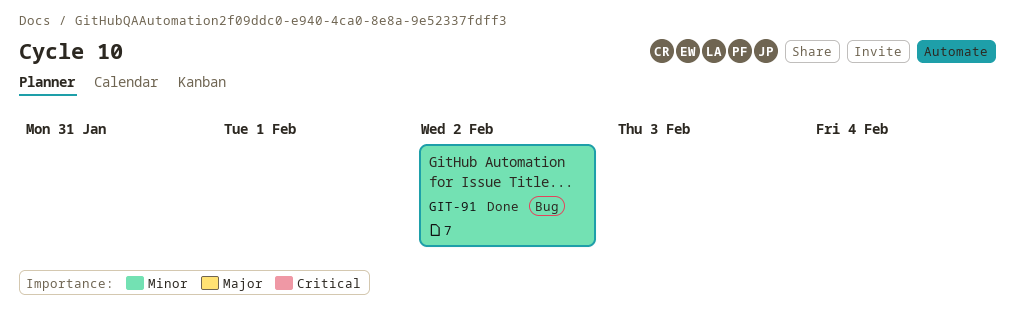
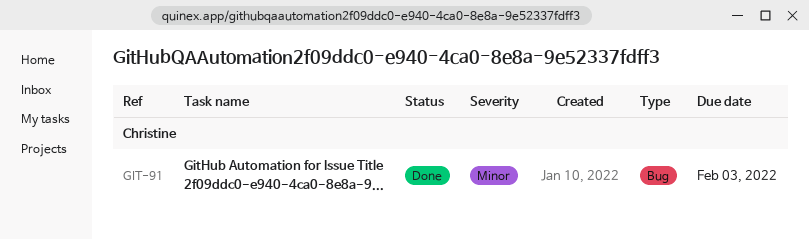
GIT-91, due: Feb 2 -> Feb 3

